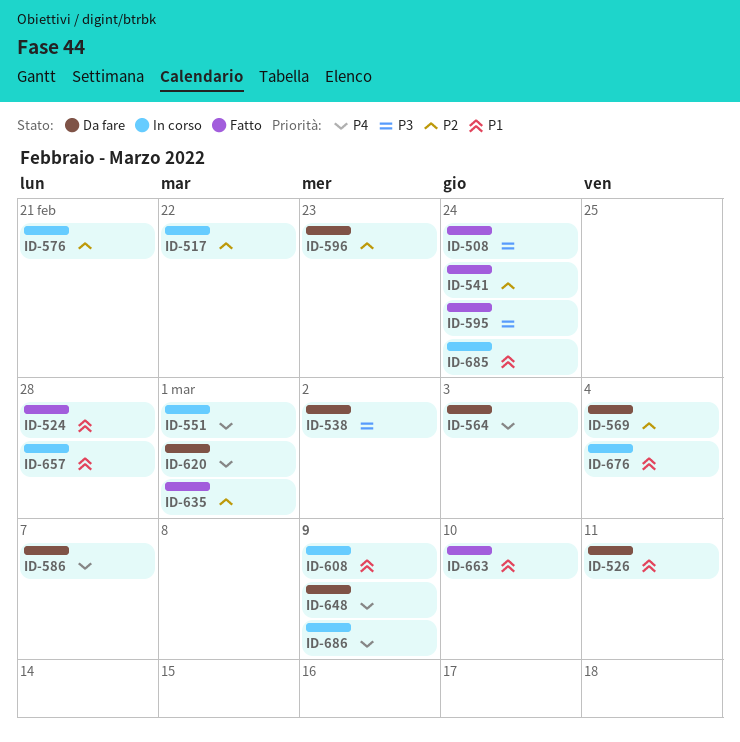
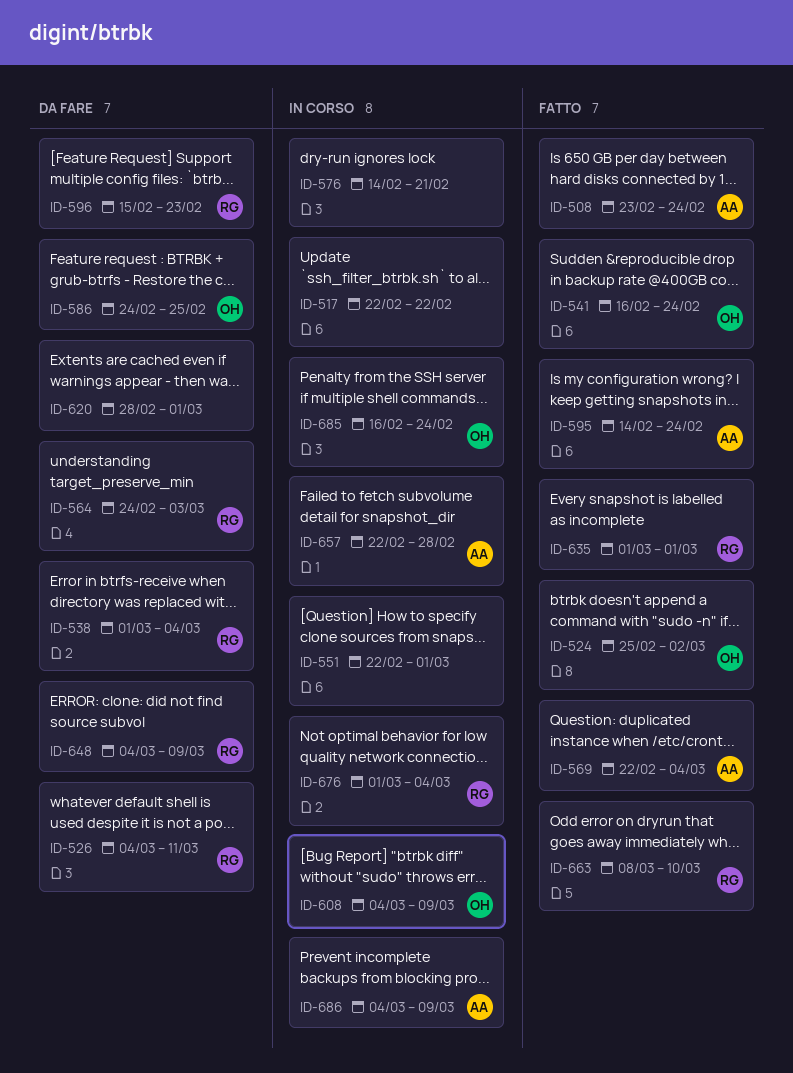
ID-524, due: Feb 28 -> Mar 2
ID-538, due: Mar 2 -> Mar 4
ID-569, status: Da fare -> Fatto
ID-586, due: Mar 7 -> Feb 25

